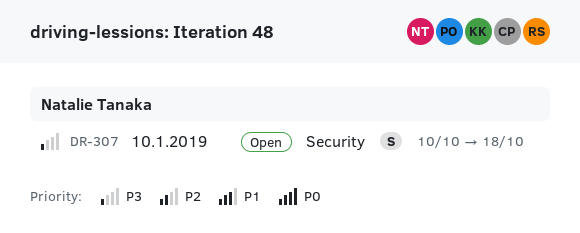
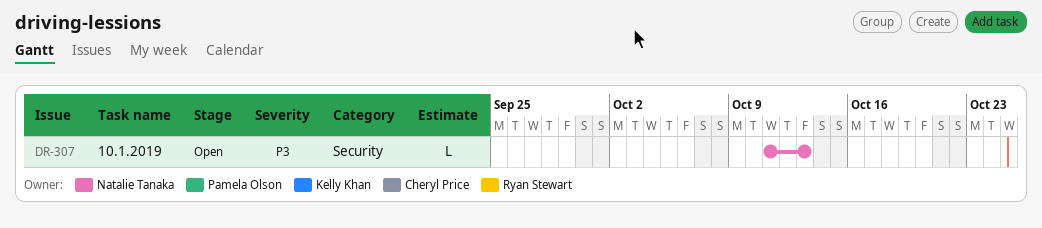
DR-307, estimate: S -> L
DR-307, start: Oct 10 -> Oct 11
DR-307, due: Oct 18 -> Oct 13

